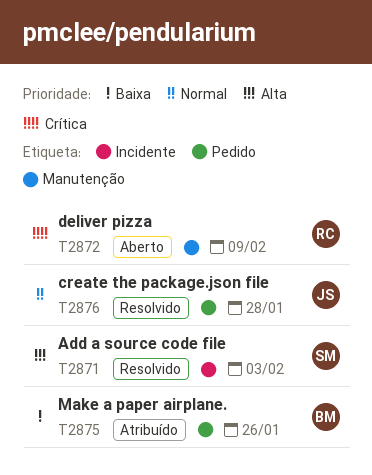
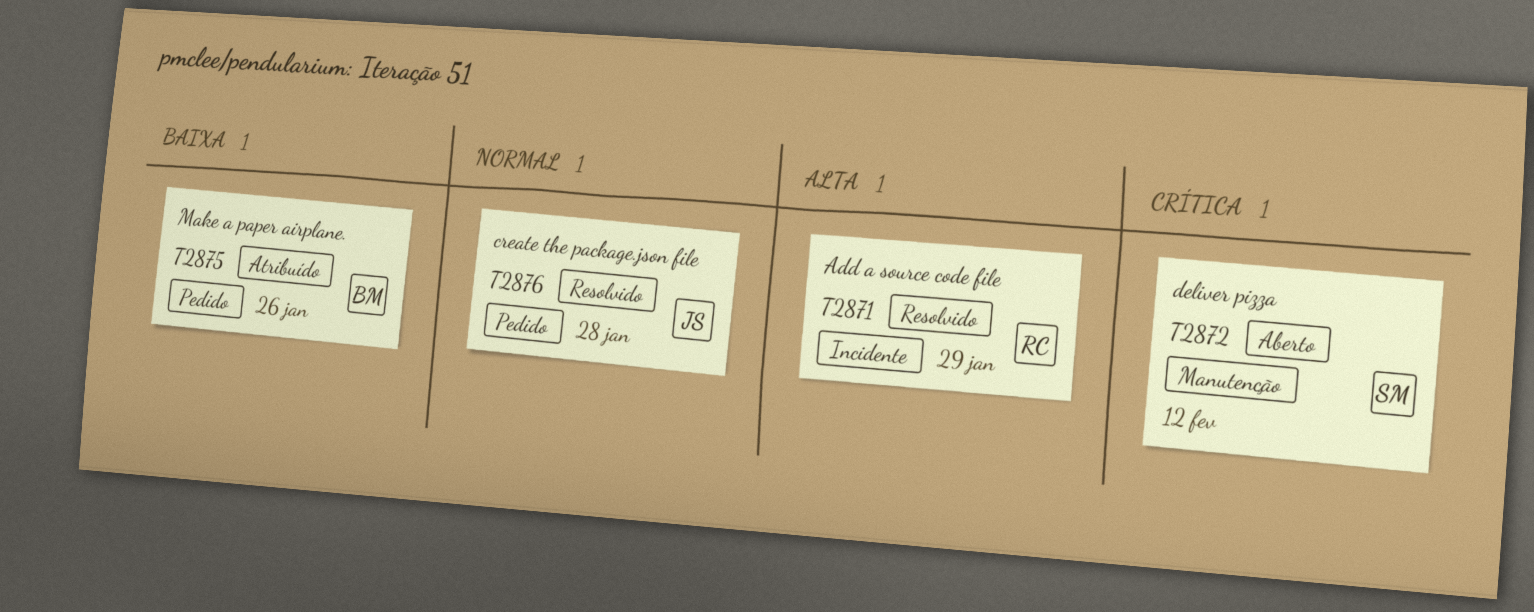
T2871, owner: SM -> RC
T2871, due: Feb 3 -> Jan 29
T2872, owner: RC -> SM
T2872, due: Feb 9 -> Feb 12

